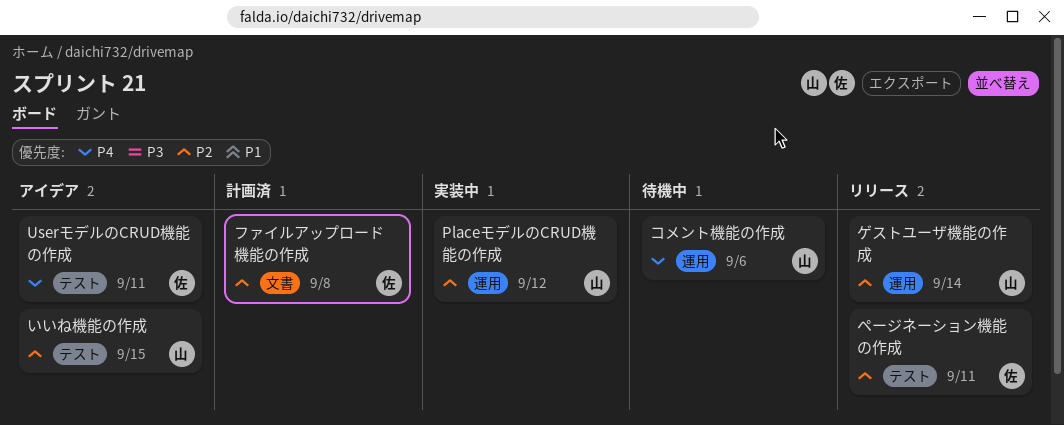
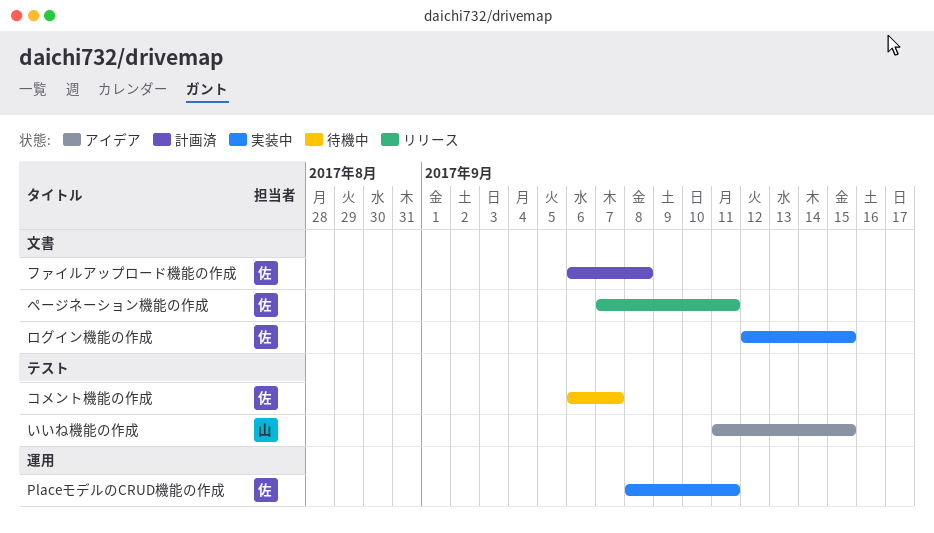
PlaceモデルのCRUD機能の作成, owner: 山 -> 佐
PlaceモデルのCRUD機能の作成, due: Sep 12 -> Sep 11
UserモデルのCRUD機能の作成: present -> none
ゲストユーザ機能の作成: present -> none
コメント機能の作成, owner: 山 -> 佐
コメント機能の作成, label: 運用 -> テスト
コメント機能の作成, due: Sep 6 -> Sep 7
ページネーション機能の作成, label: テスト -> 文書
ログイン機能の作成: none -> present

